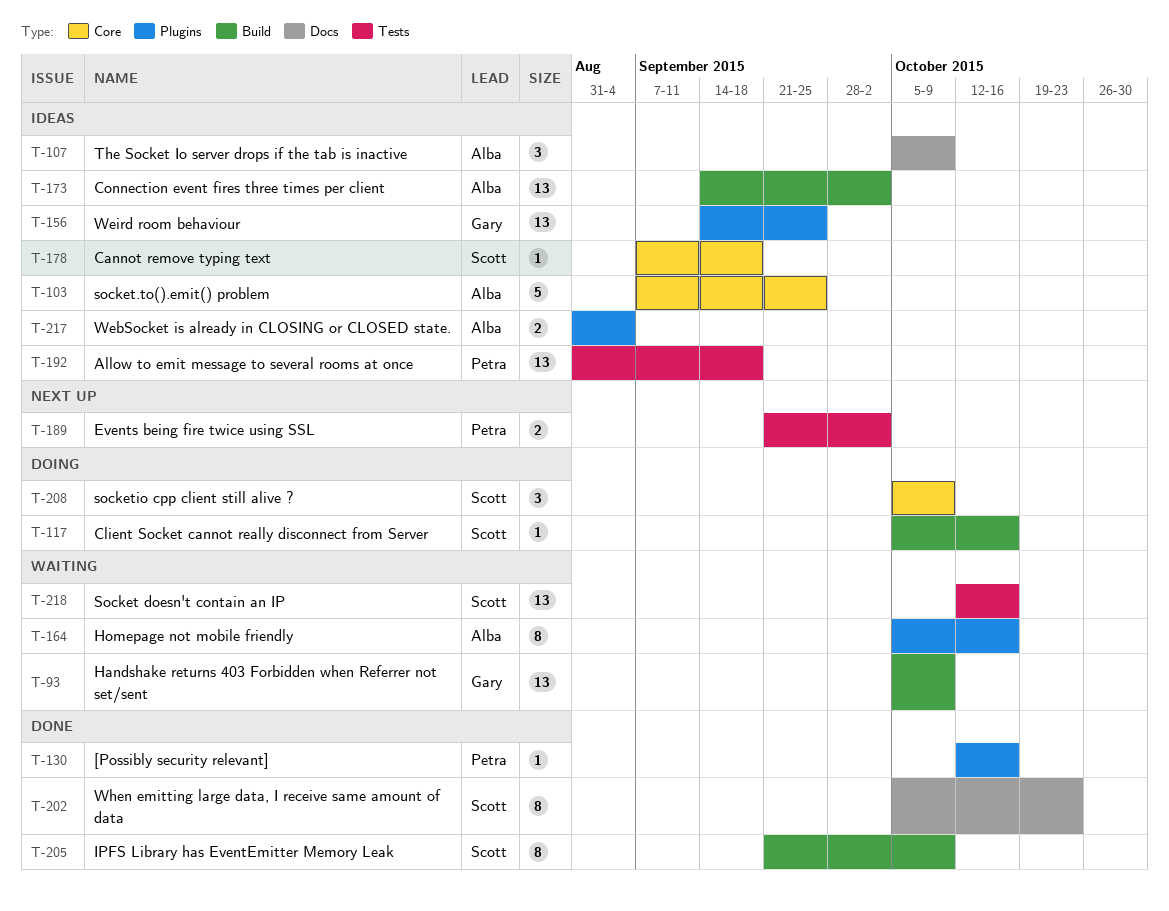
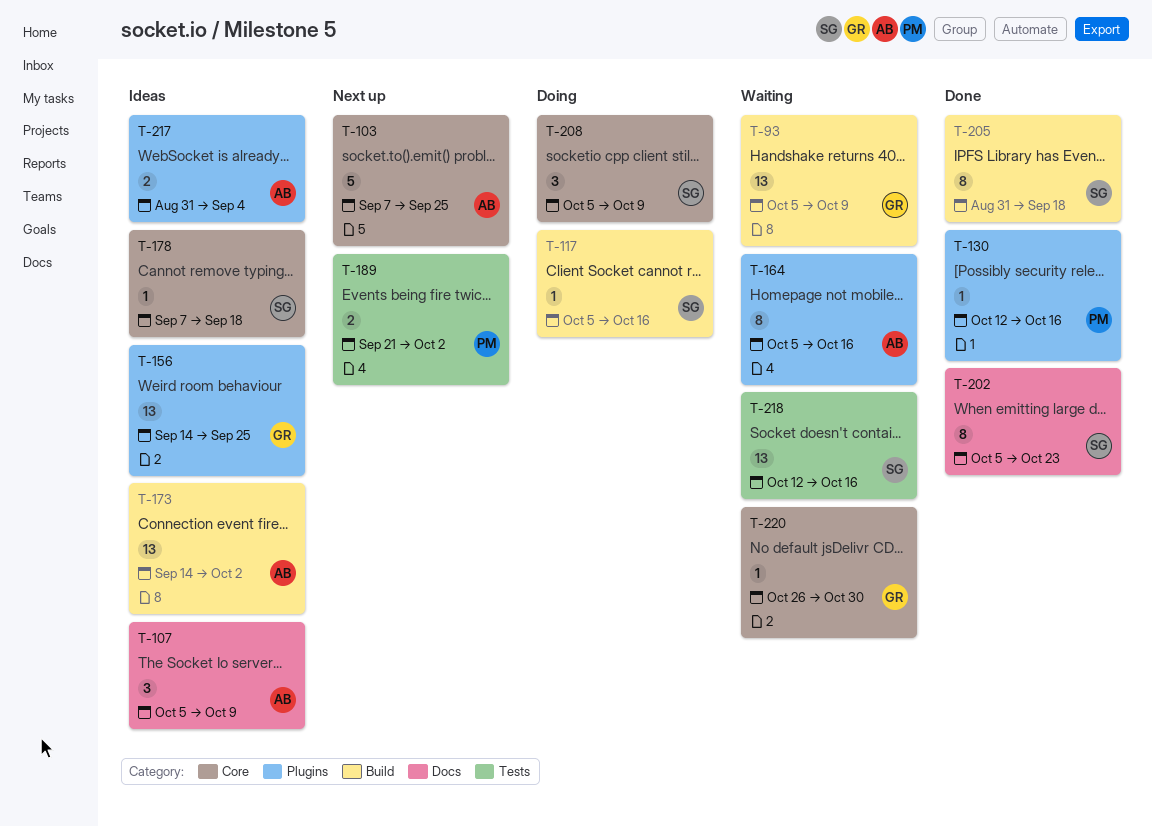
T-103, status: Ideas -> Next up
T-192: present -> none
T-205, start: Sep 21 -> Aug 31
T-205, due: Oct 9 -> Sep 18
T-220: none -> present

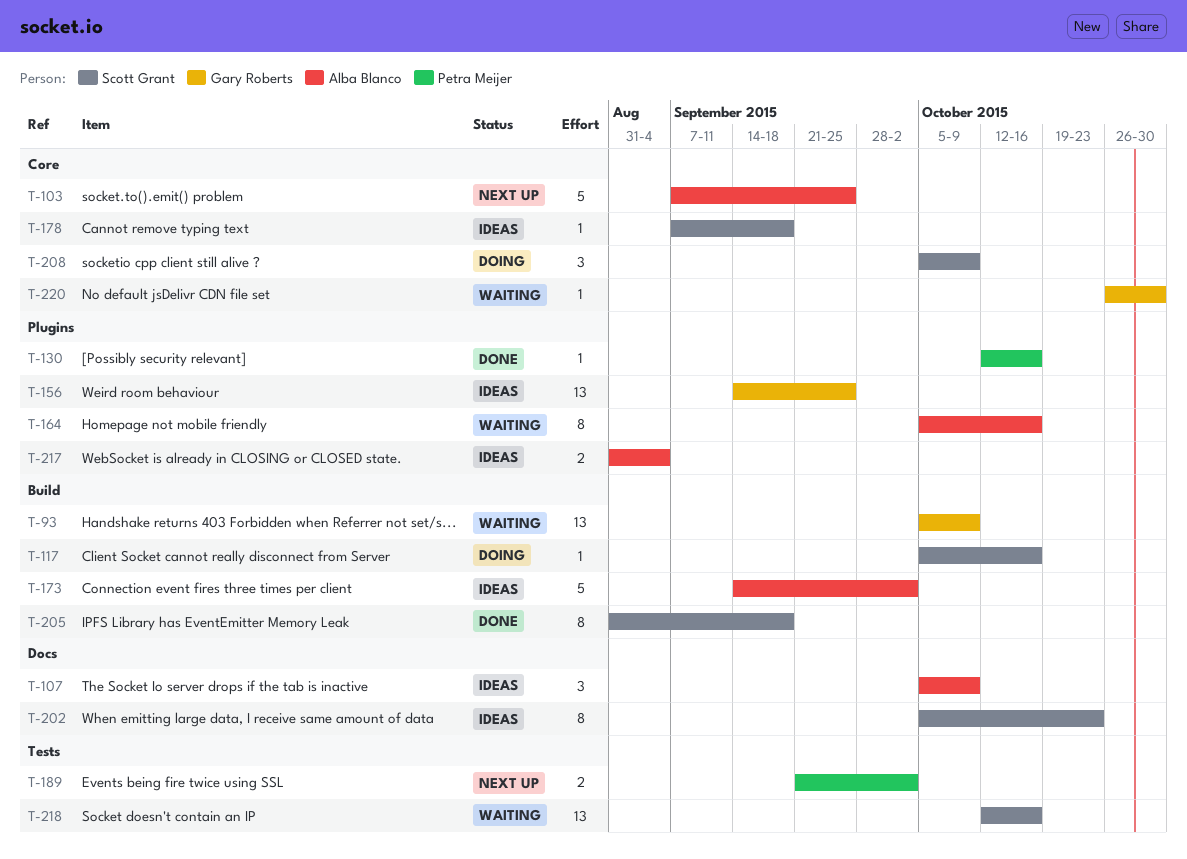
T-173, estimate: 13 -> 5
T-202, status: Done -> Ideas

